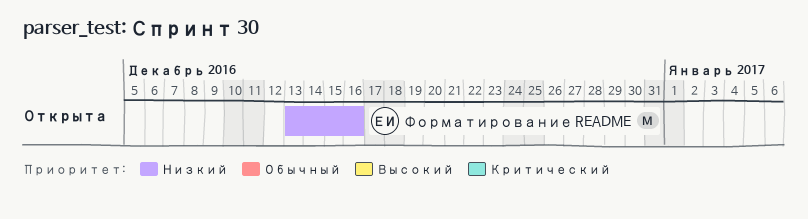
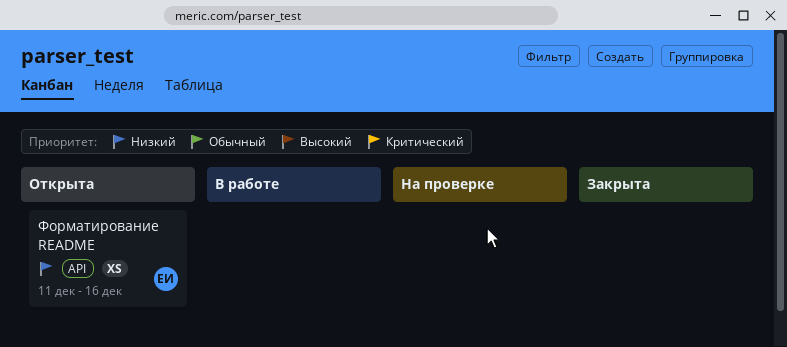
Форматирование README, estimate: M -> XS
Форматирование README, start: Dec 13 -> Dec 11

